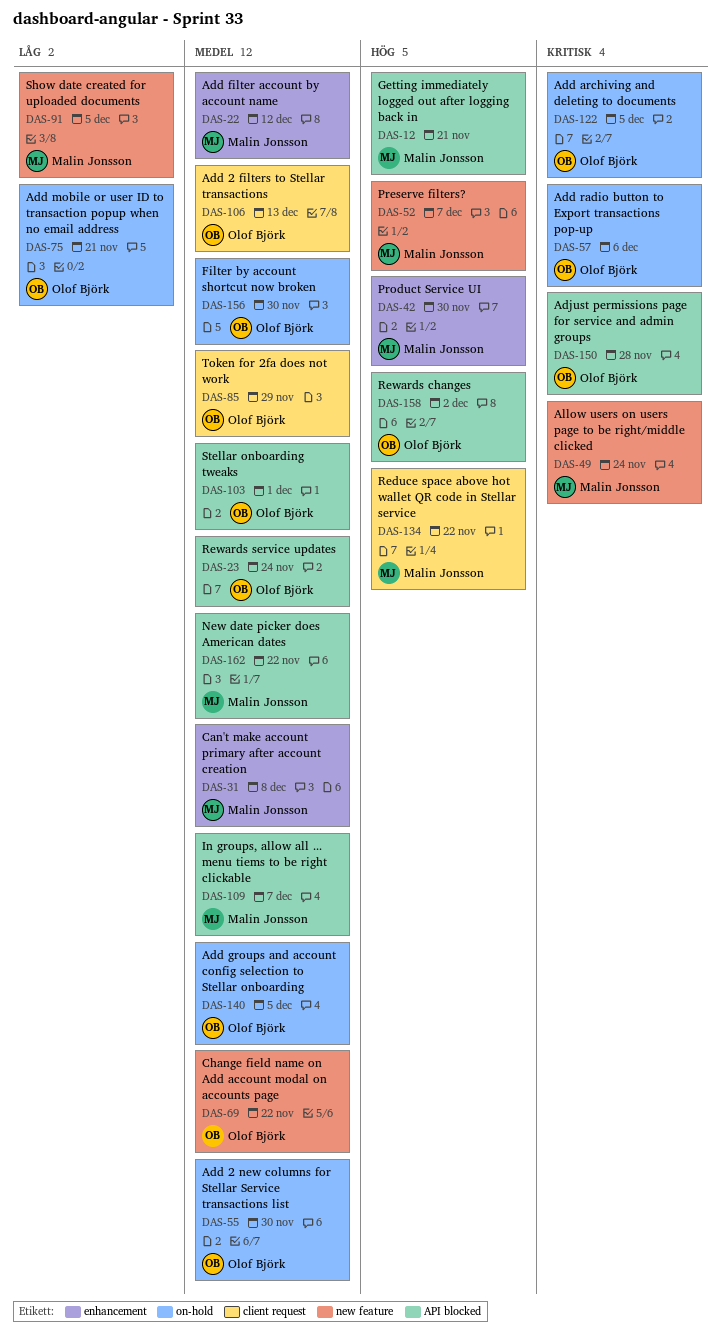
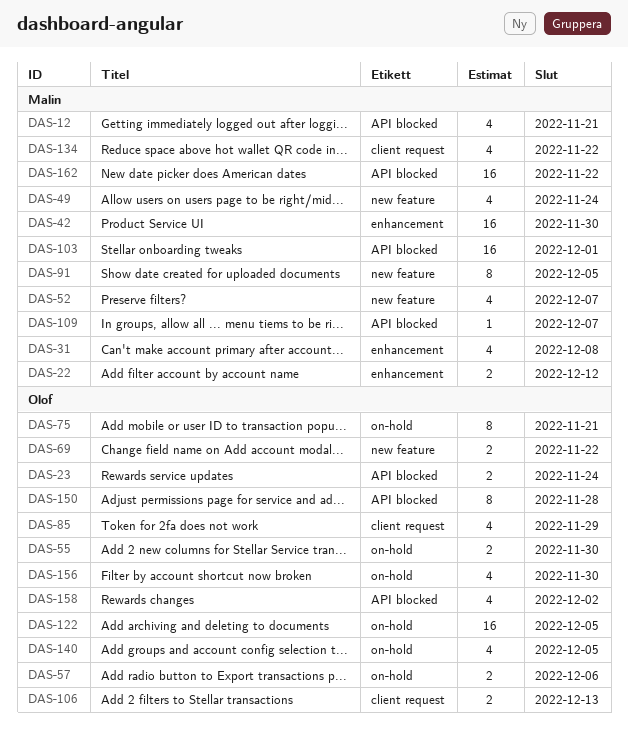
DAS-103, owner: Olof Björk -> Malin Jonsson

